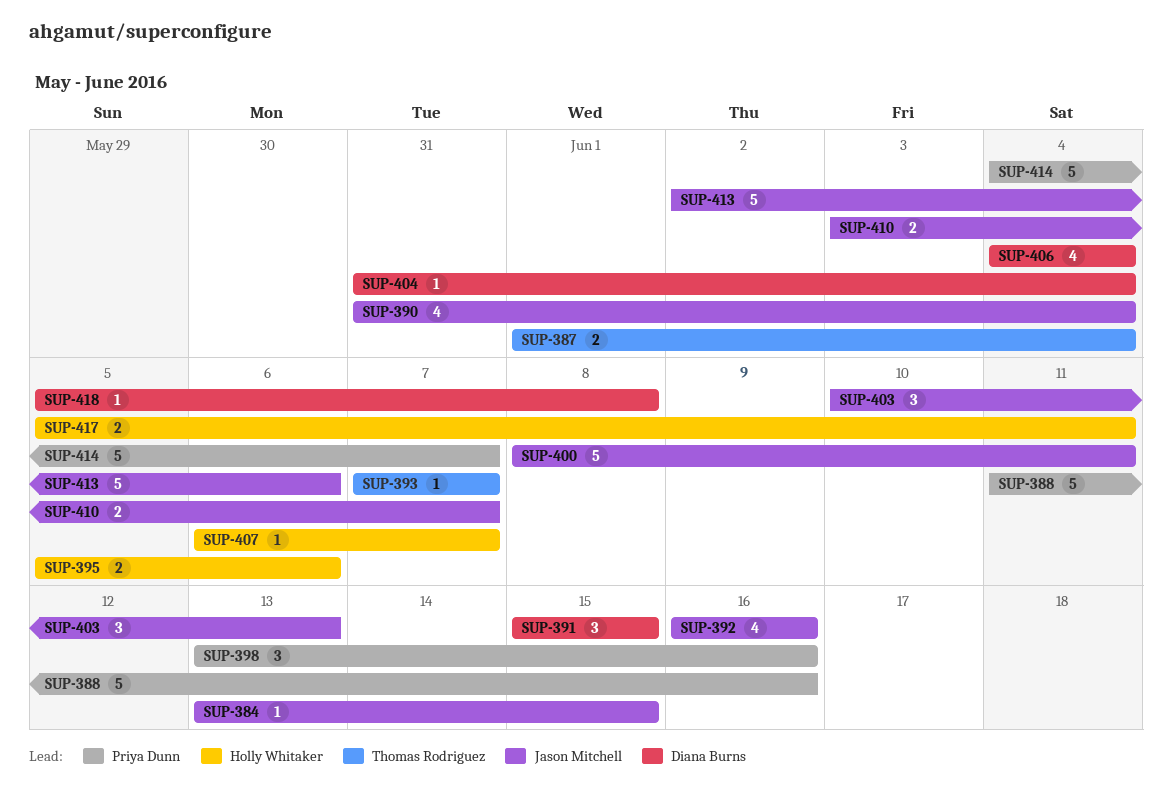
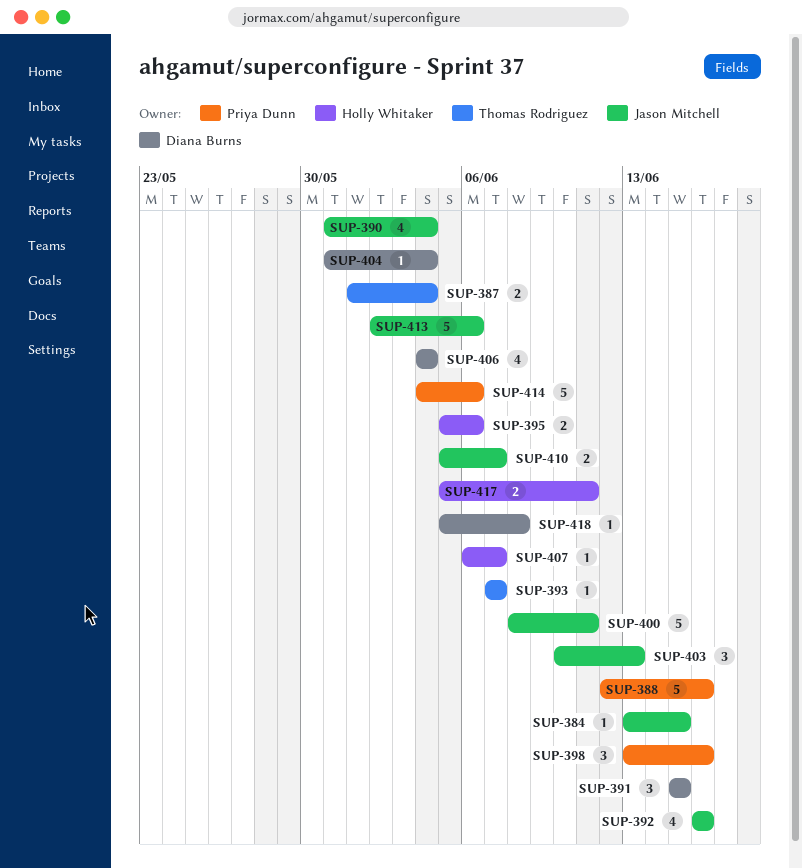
SUP-388, start: Jun 11 -> Jun 12
SUP-410, start: Jun 3 -> Jun 5
SUP-414, due: Jun 7 -> Jun 6

